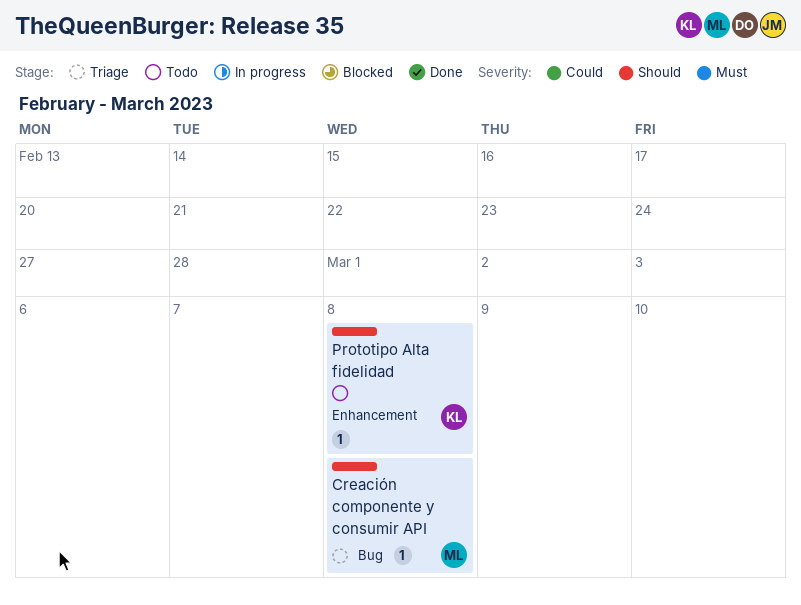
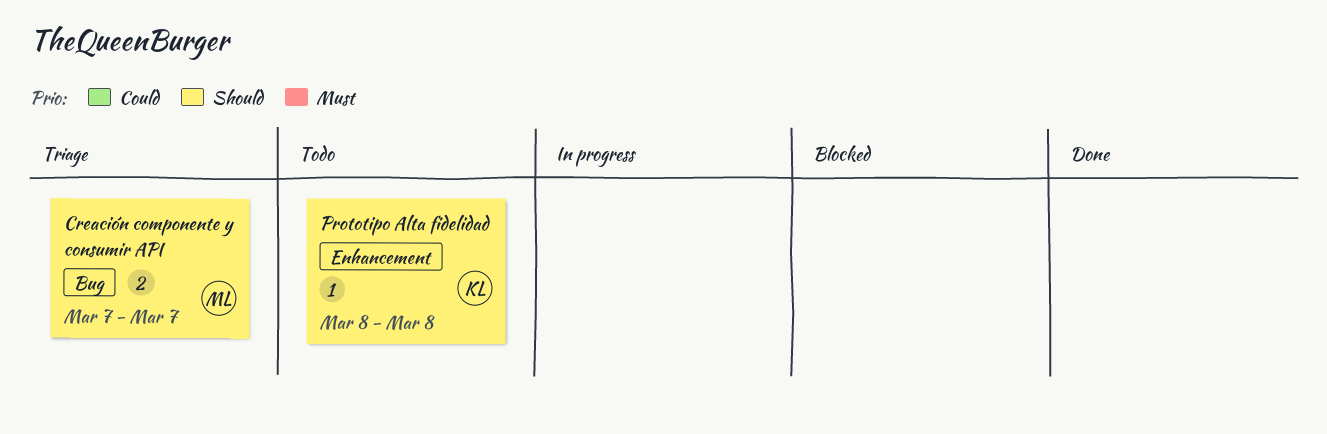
Creación componente y consumir API, estimate: 1 -> 2
Creación componente y consumir API, due: Mar 8 -> Mar 7

